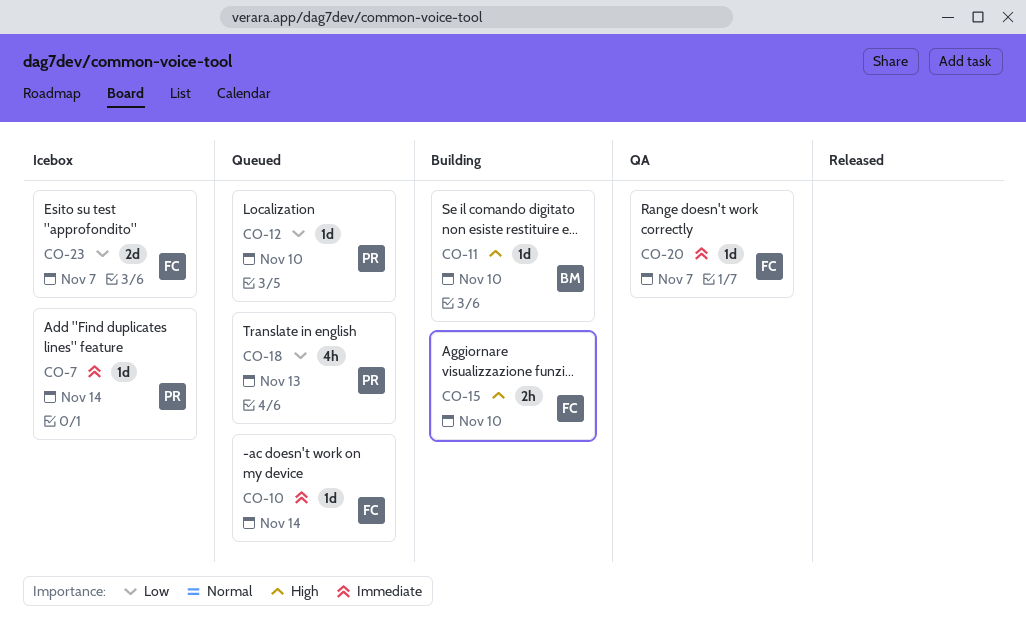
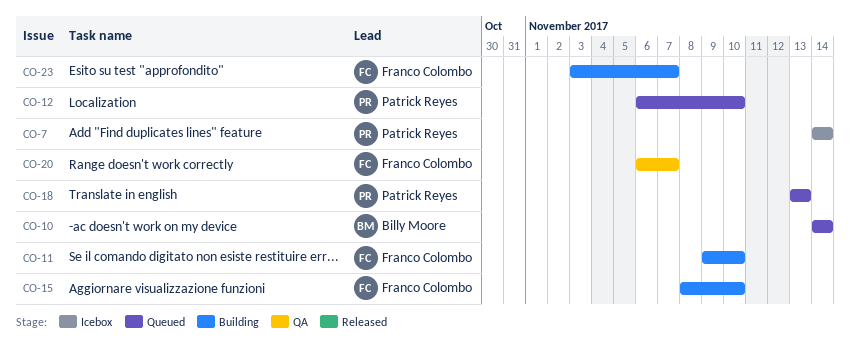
CO-10, owner: Franco Colombo -> Billy Moore
CO-11, owner: Billy Moore -> Franco Colombo
CO-23, status: Icebox -> Building

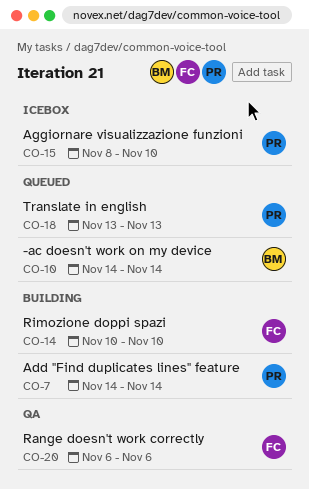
CO-7, status: Icebox -> Building
CO-11: present -> none
CO-12: present -> none
CO-14: none -> present
CO-15, status: Building -> Icebox
CO-15, owner: Franco Colombo -> Patrick Reyes
CO-20, due: Nov 7 -> Nov 6
CO-23: present -> none

